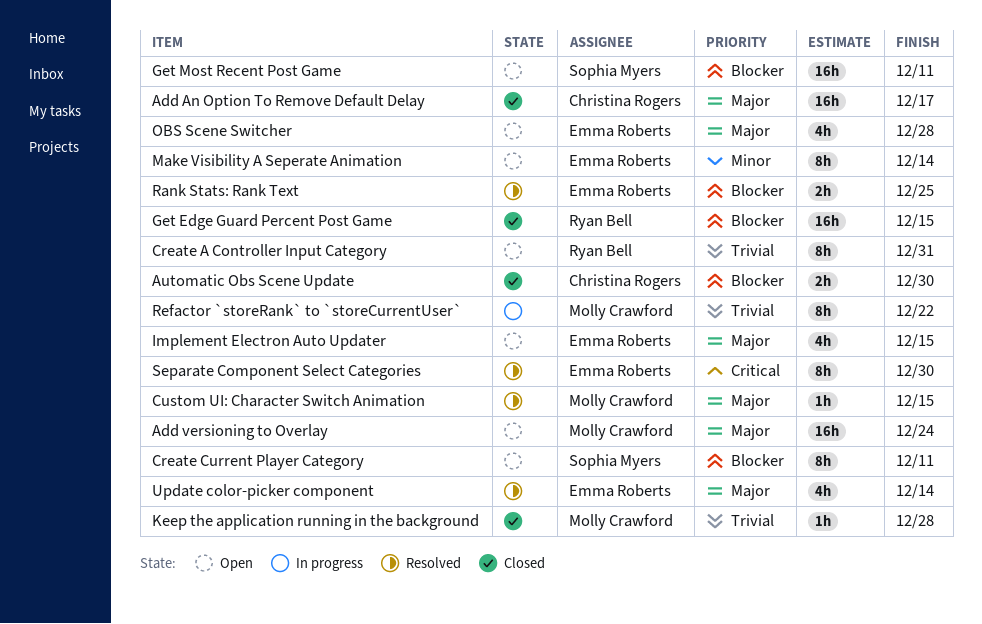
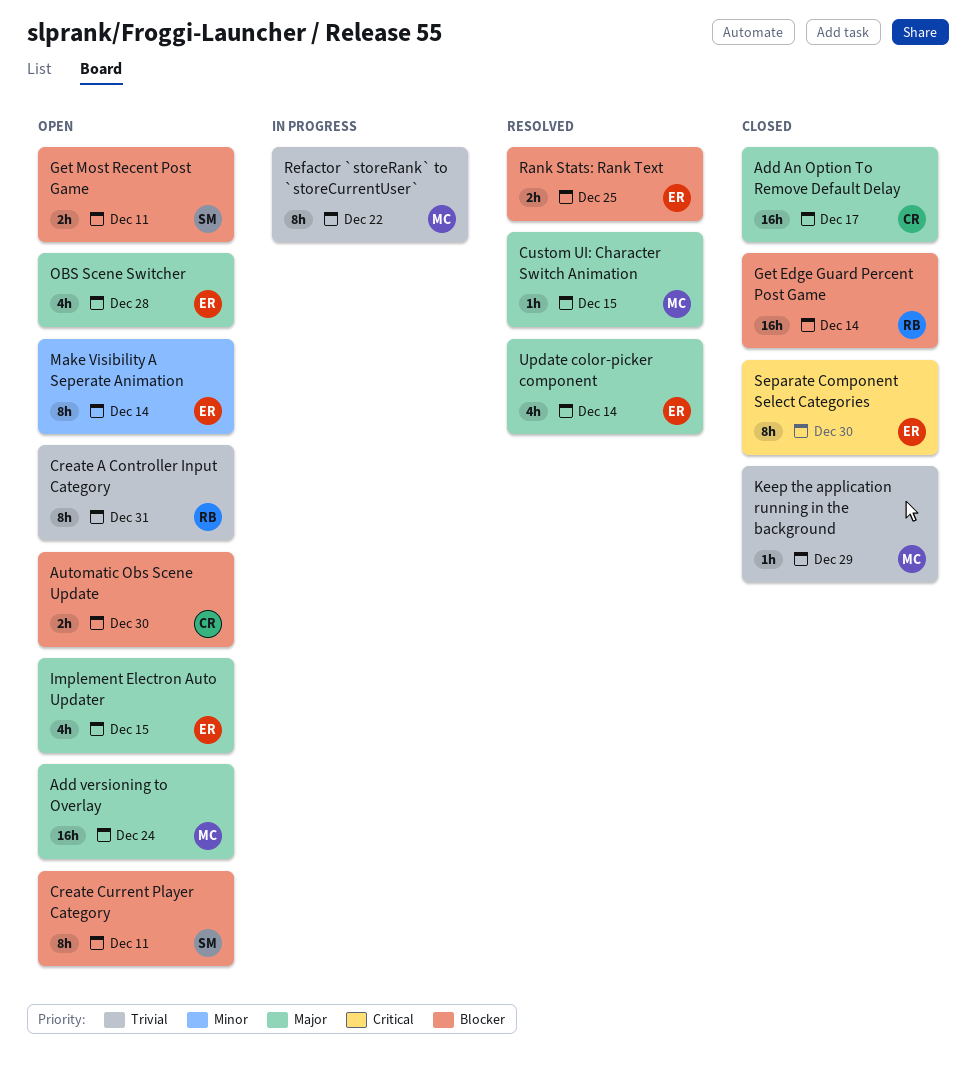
Automatic Obs Scene Update, status: Closed -> Open
Get Edge Guard Percent Post Game, due: Dec 15 -> Dec 14
Get Most Recent Post Game, estimate: 16h -> 2h
Keep the application running in the background, due: Dec 28 -> Dec 29
Separate Component Select Categories, status: Resolved -> Closed

